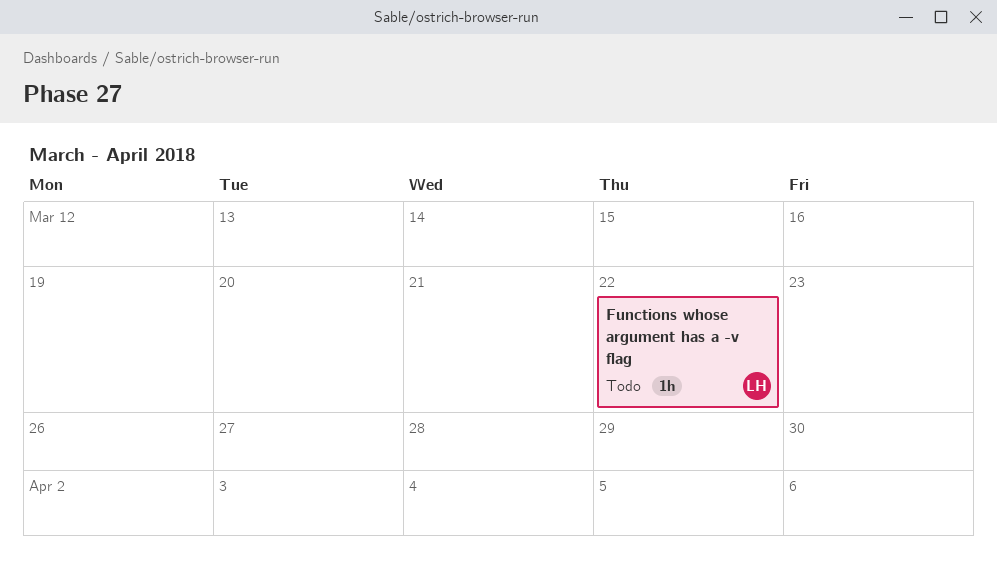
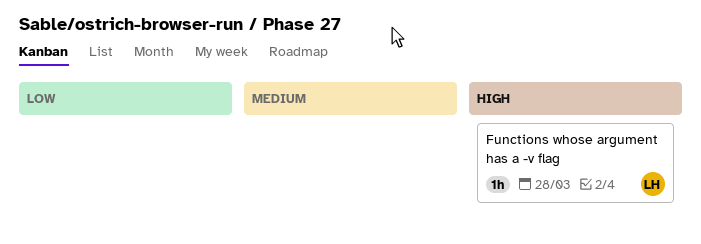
Functions whose argument has a -v flag, due: Mar 22 -> Mar 28

